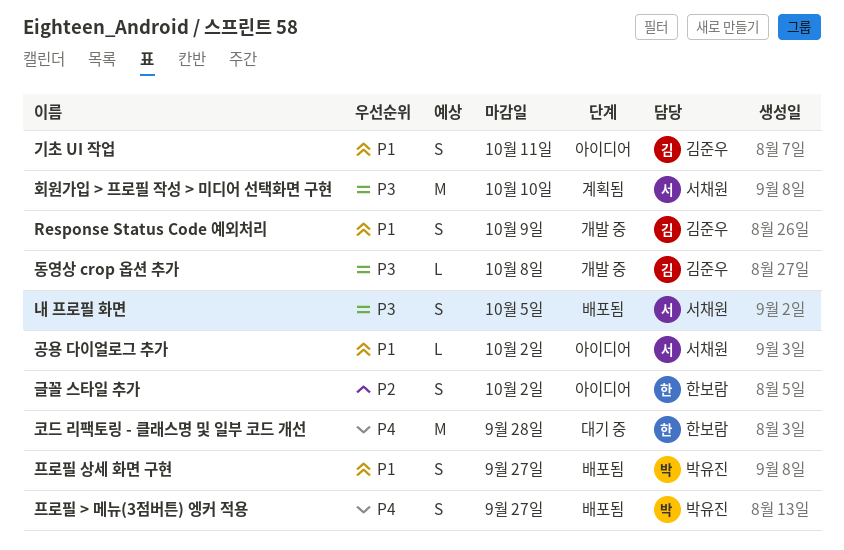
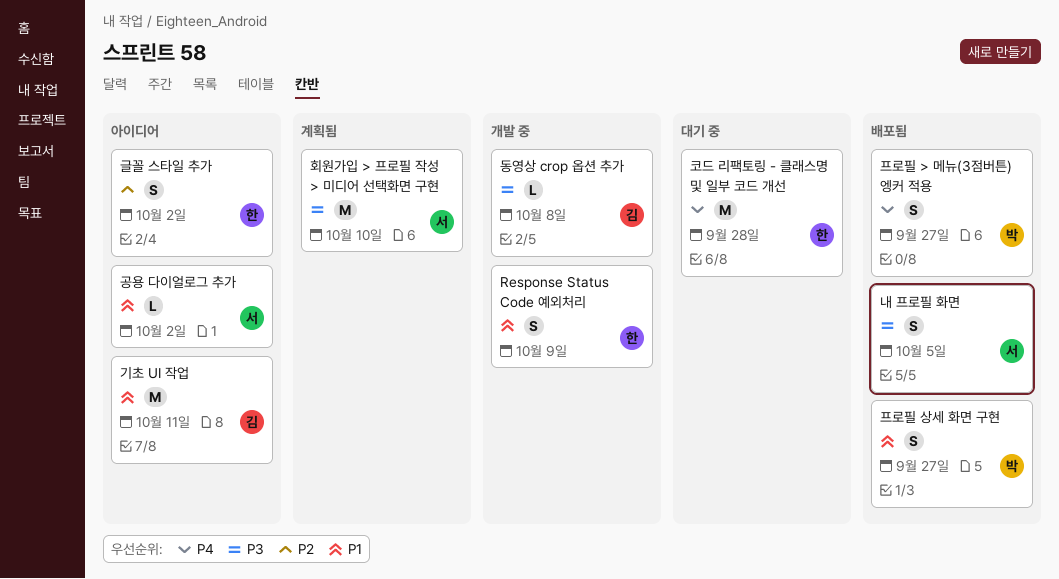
Response Status Code 예외처리, owner: 김준우 -> 한보람
기초 UI 작업, estimate: S -> M

